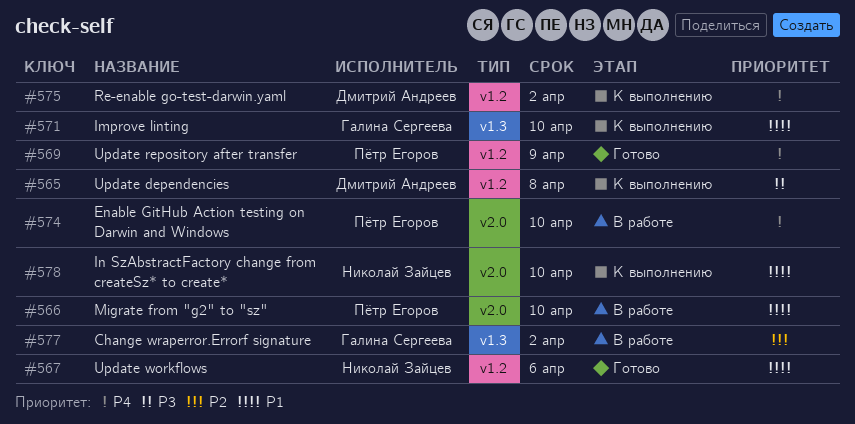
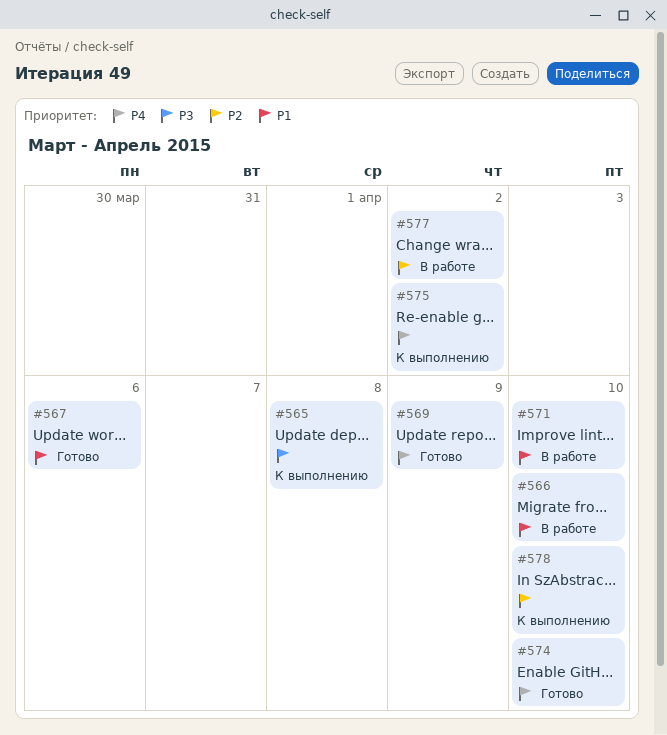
#571, status: К выполнению -> В работе
#574, status: В работе -> Готово
#578, priority: P1 -> P2

